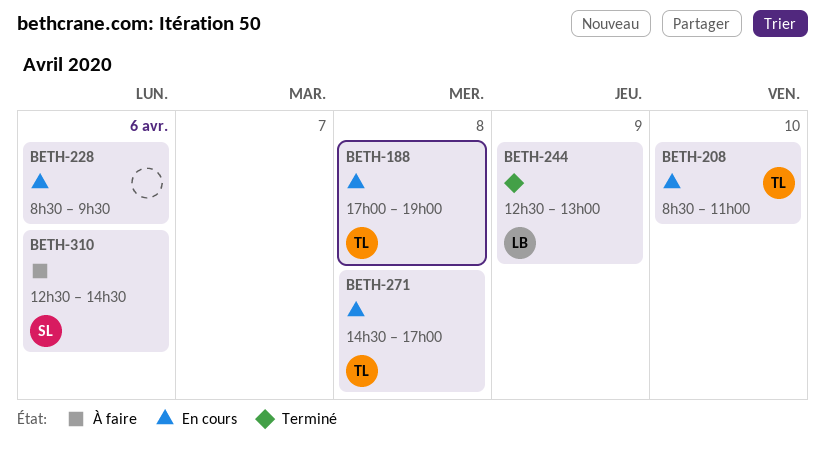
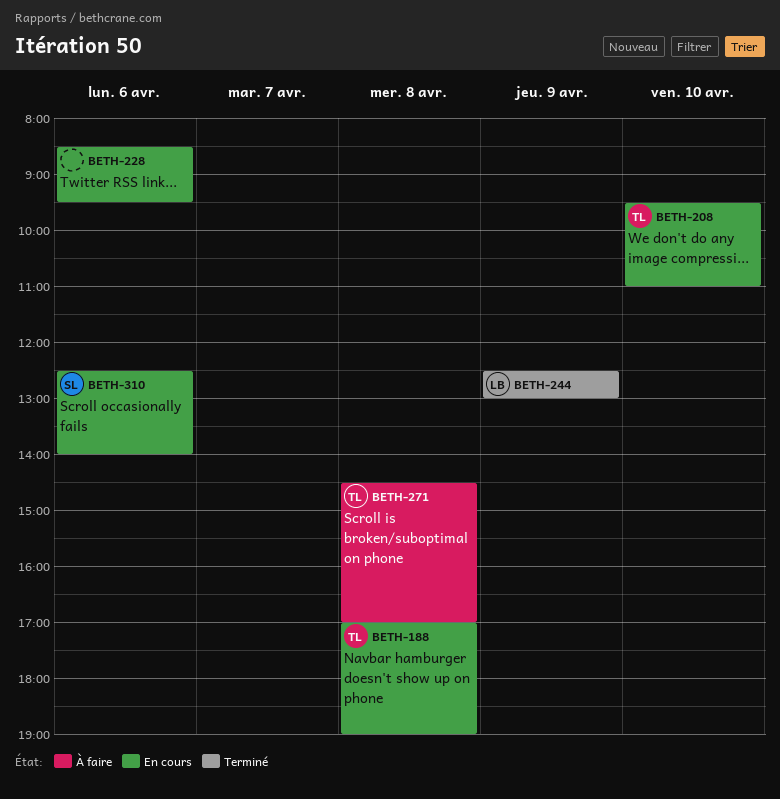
BETH-208, begins: 08:30 -> 09:30
BETH-271, status: En cours -> À faire
BETH-310, status: À faire -> En cours
BETH-310, ends: 14:30 -> 14:00

